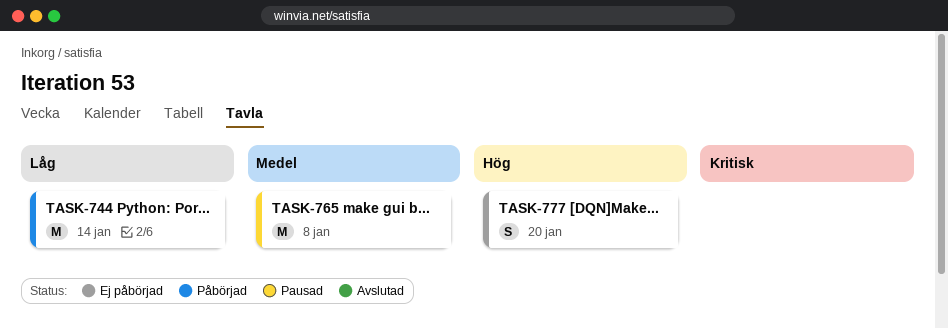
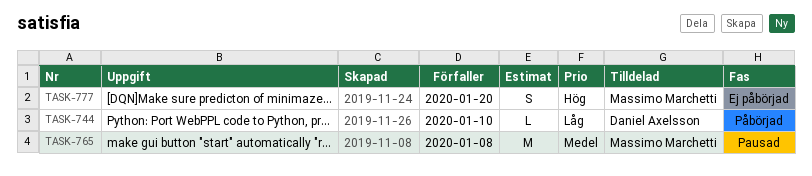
TASK-744, estimate: M -> L
TASK-744, due: Jan 14 -> Jan 10

